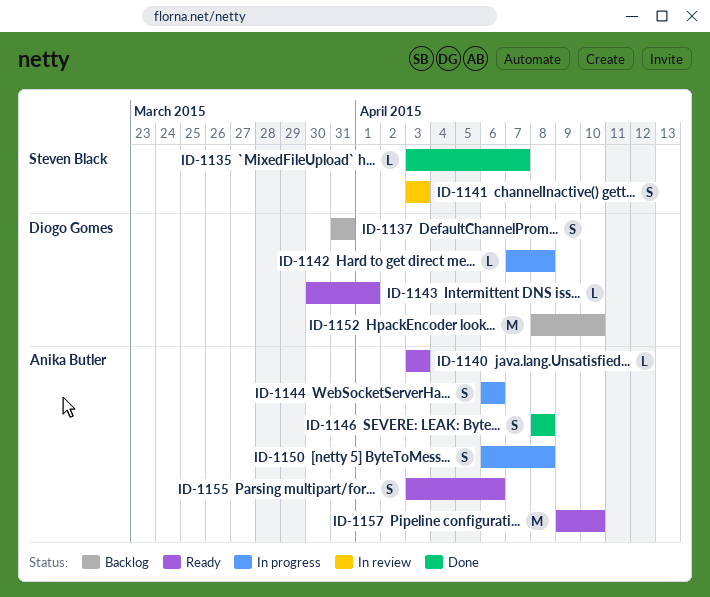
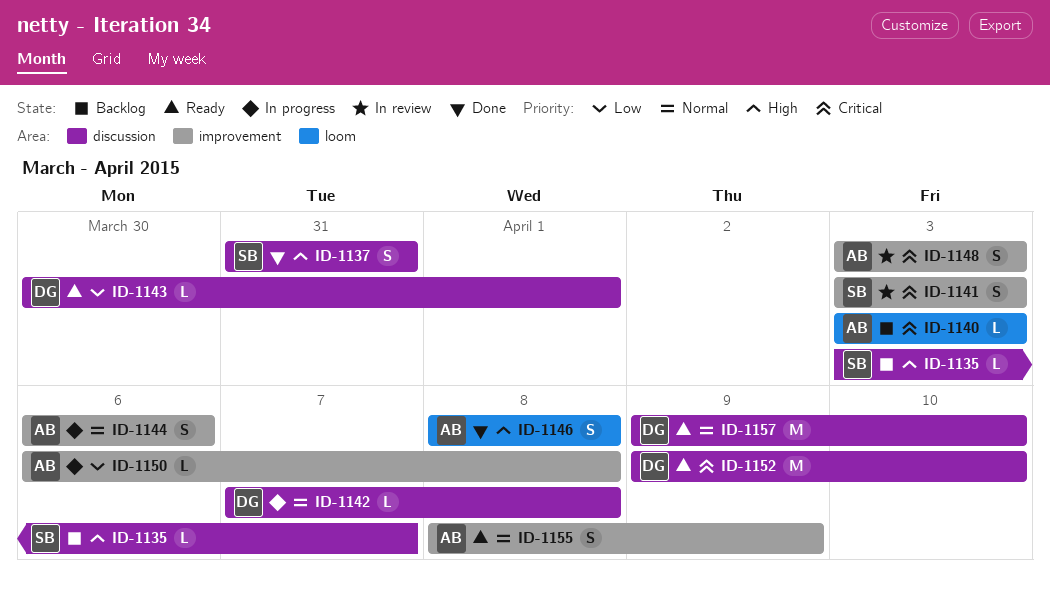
ID-1135, status: Done -> Backlog
ID-1137, status: Backlog -> Done
ID-1137, owner: Diogo Gomes -> Steven Black
ID-1140, status: Ready -> Backlog
ID-1148: none -> present
ID-1150, estimate: S -> L
ID-1152, status: Backlog -> Ready
ID-1152, start: Apr 8 -> Apr 9
ID-1155, start: Apr 3 -> Apr 8
ID-1155, due: Apr 6 -> Apr 9
ID-1157, owner: Anika Butler -> Diogo Gomes

